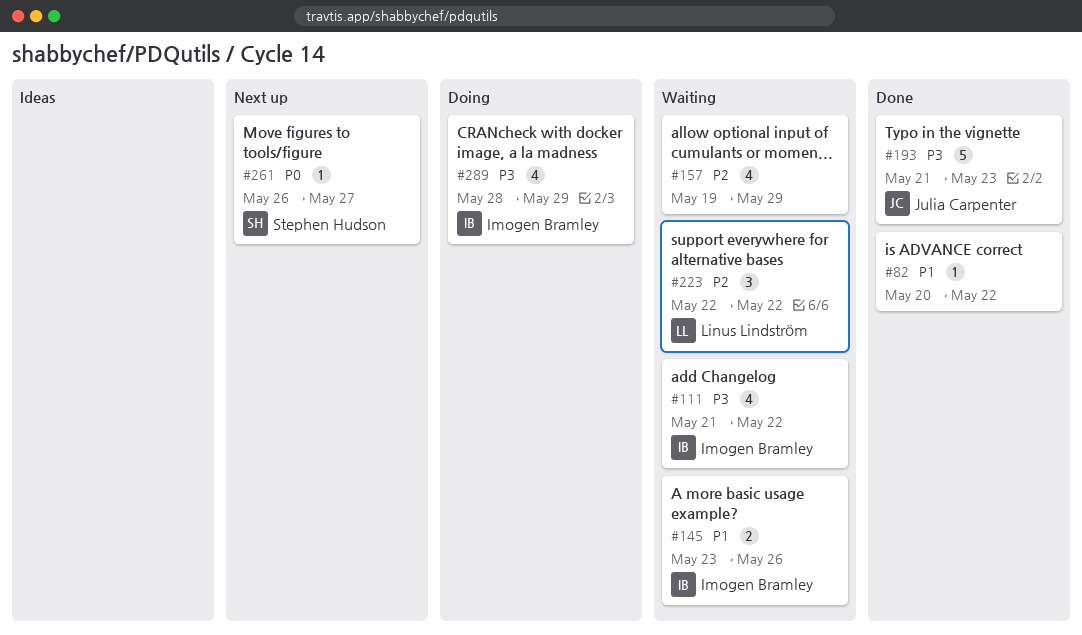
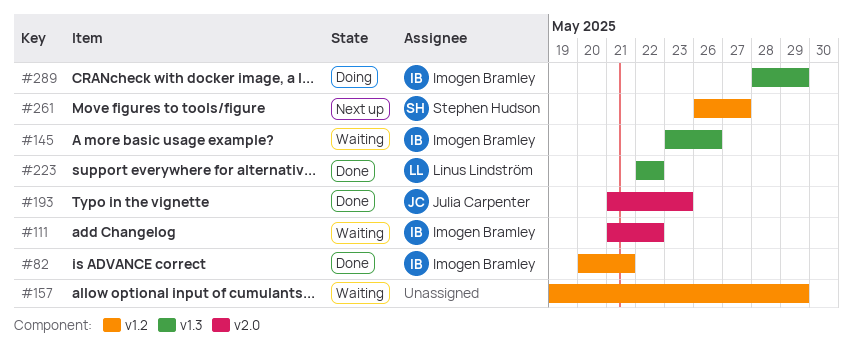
#82, owner: none -> Imogen Bramley
#82, due: May 22 -> May 21
#223, status: Waiting -> Done

